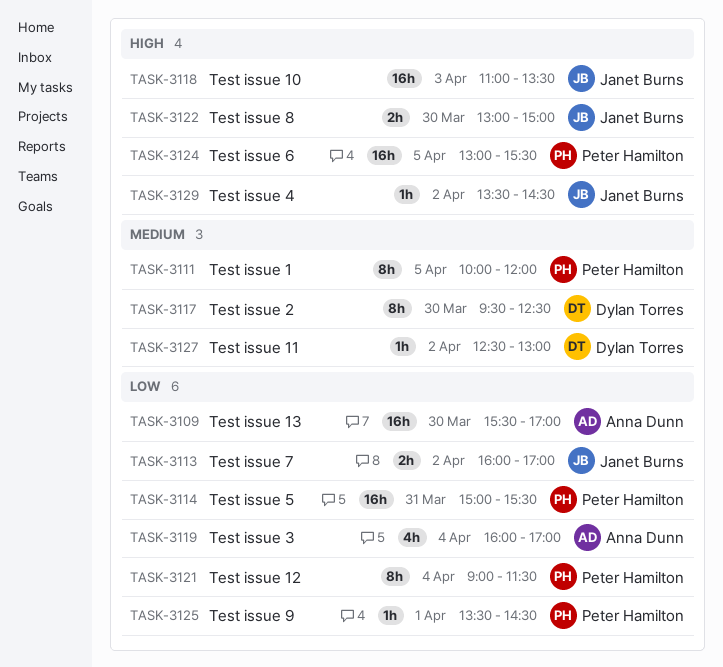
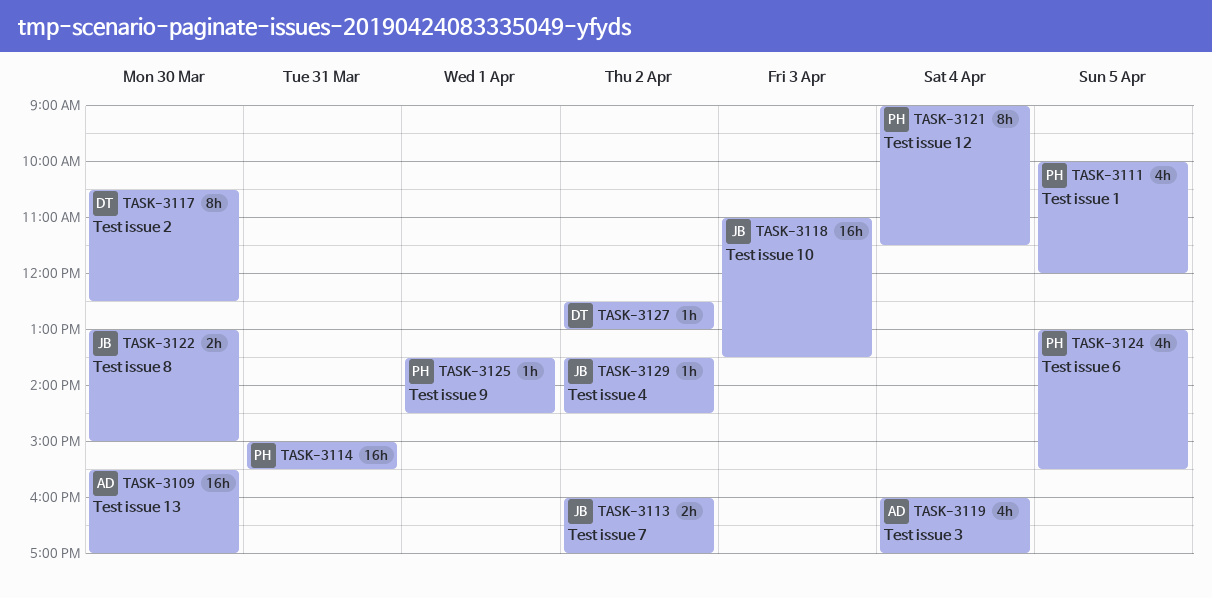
TASK-3111, estimate: 8h -> 4h
TASK-3117, begins: 09:30 -> 10:30
TASK-3124, estimate: 16h -> 4h

